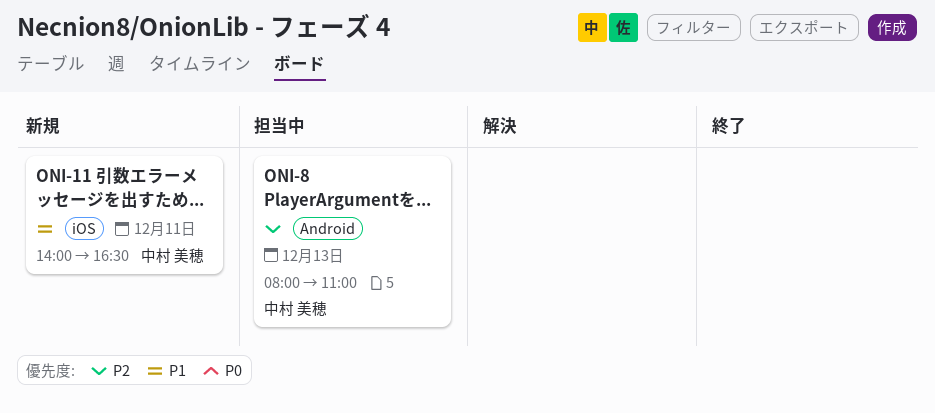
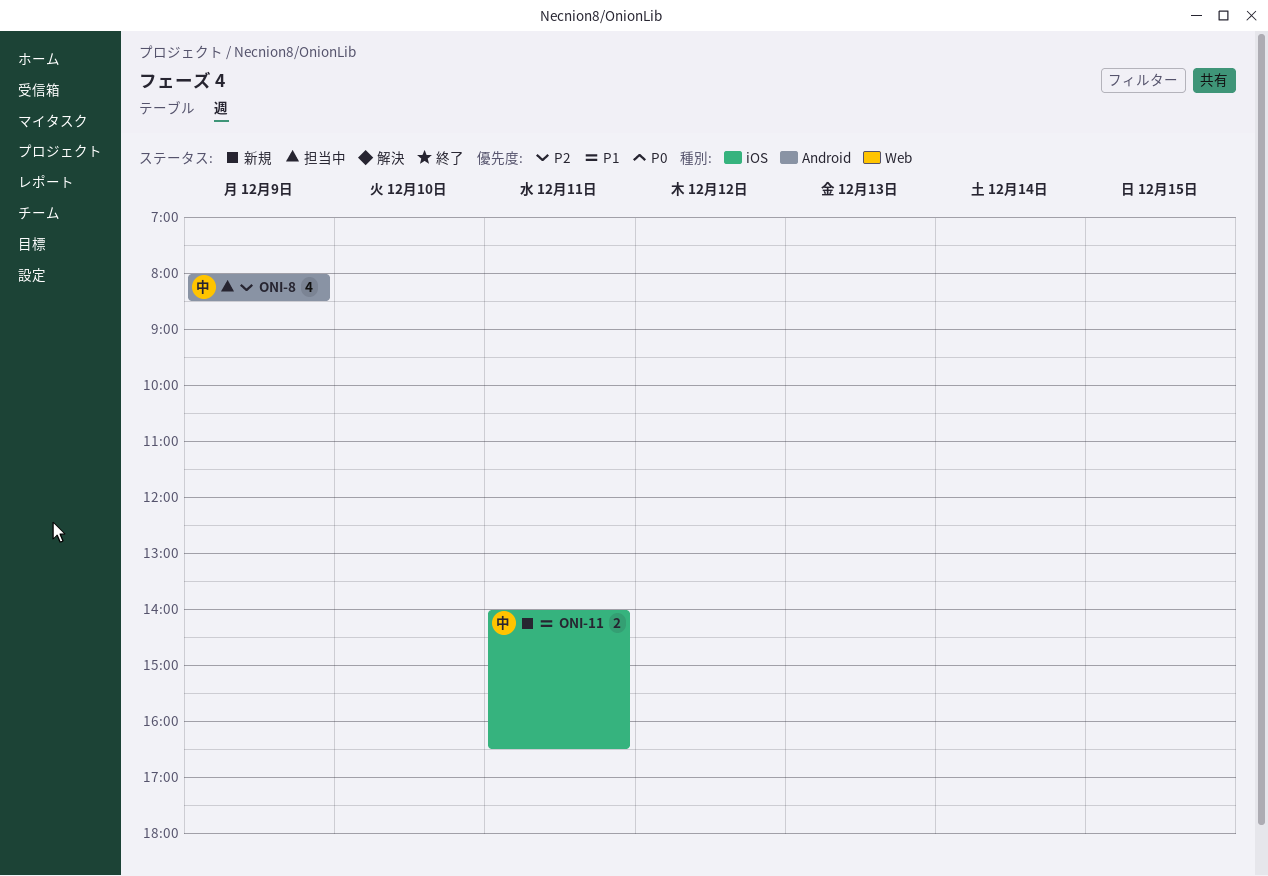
ONI-8, day: Dec 13 -> Dec 9
ONI-8, ends: 11:00 -> 08:30

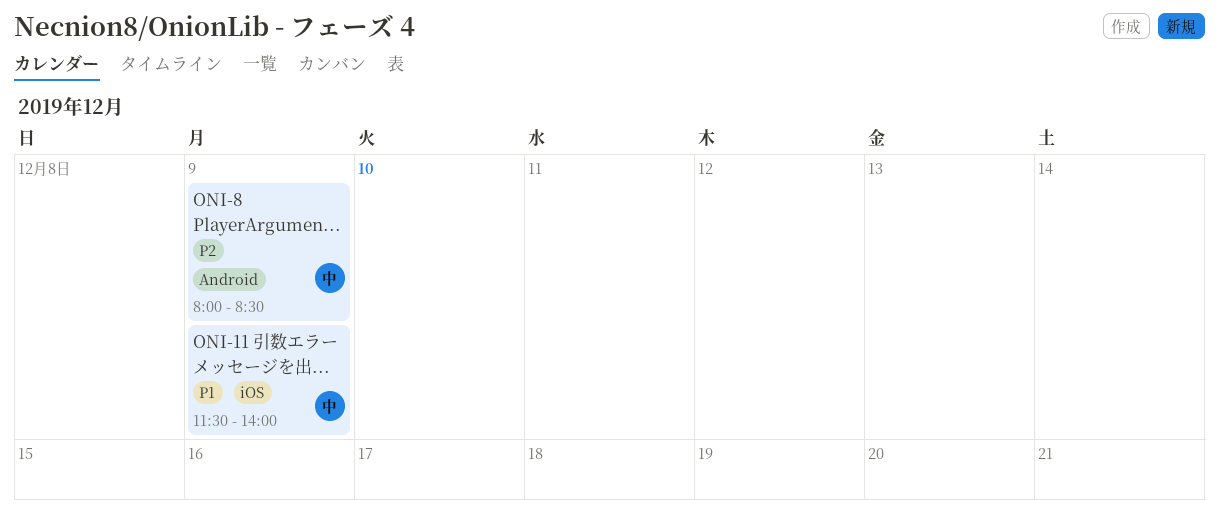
ONI-11, day: Dec 11 -> Dec 9
ONI-11, begins: 14:00 -> 11:30
ONI-11, ends: 16:30 -> 14:00

